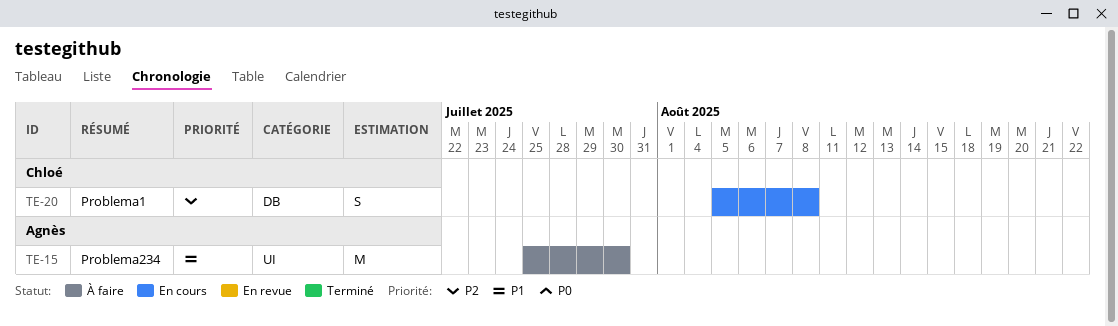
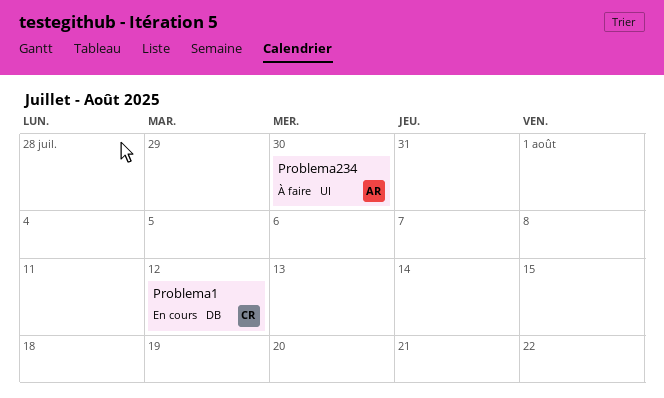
Problema1, due: Aug 8 -> Aug 12

